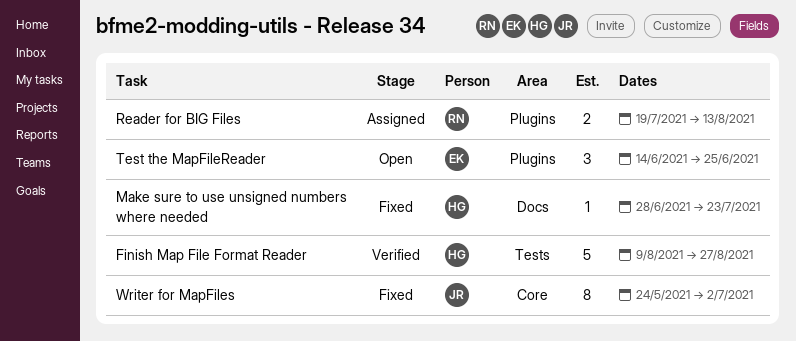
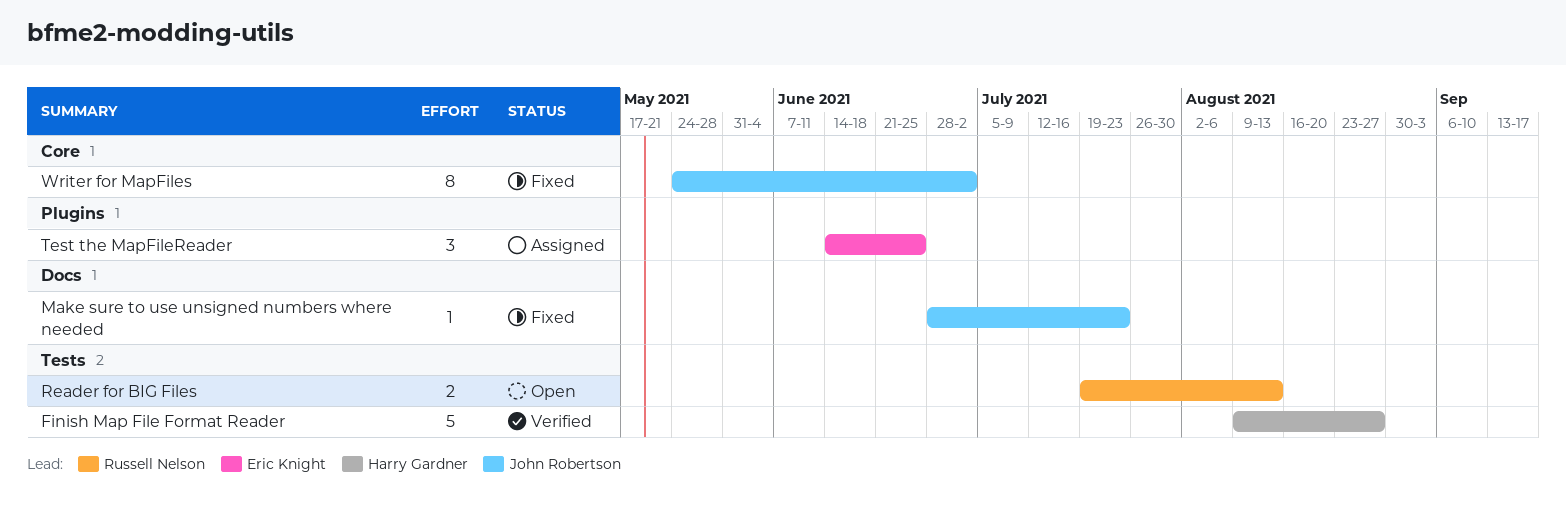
Make sure to use unsigned numbers where needed, owner: Harry Gardner -> John Robertson
Reader for BIG Files, status: Assigned -> Open
Reader for BIG Files, label: Plugins -> Tests
Test the MapFileReader, status: Open -> Assigned

